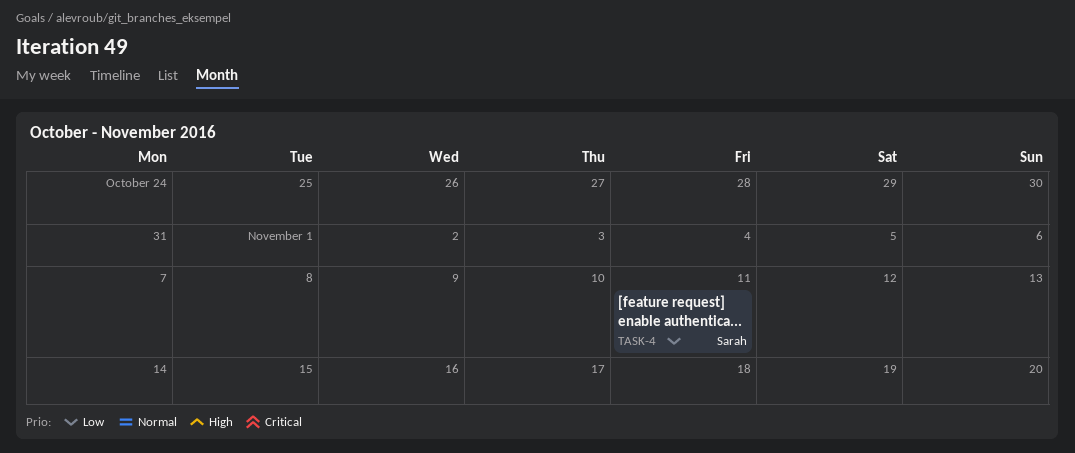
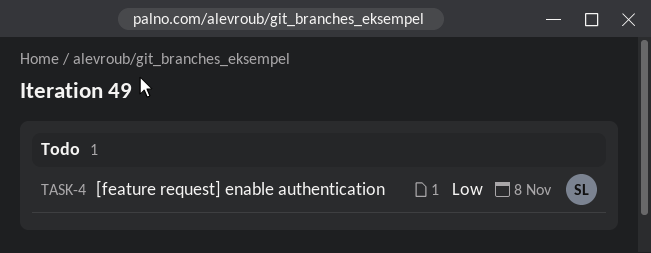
TASK-4, due: Nov 11 -> Nov 8

